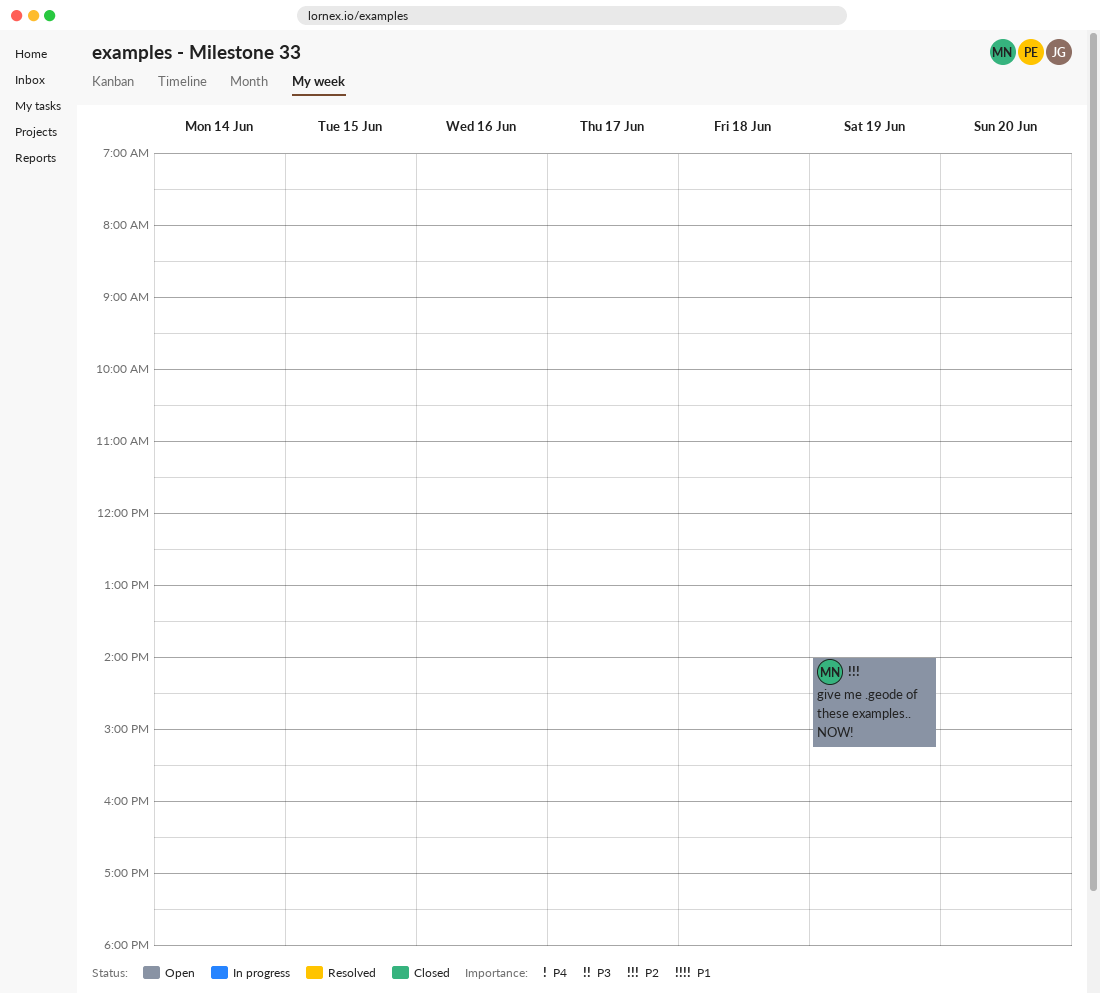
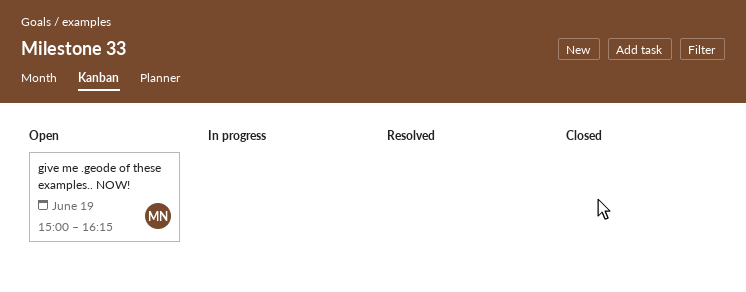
give me .geode of these examples.. NOW!, begins: 14:00 -> 15:00
give me .geode of these examples.. NOW!, ends: 15:15 -> 16:15

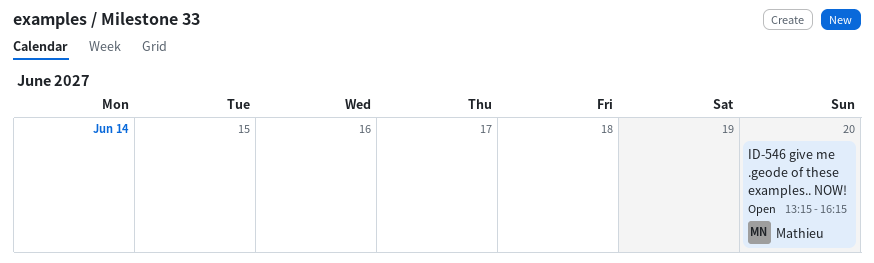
give me .geode of these examples.. NOW!, day: Jun 19 -> Jun 20
give me .geode of these examples.. NOW!, begins: 15:00 -> 13:15

